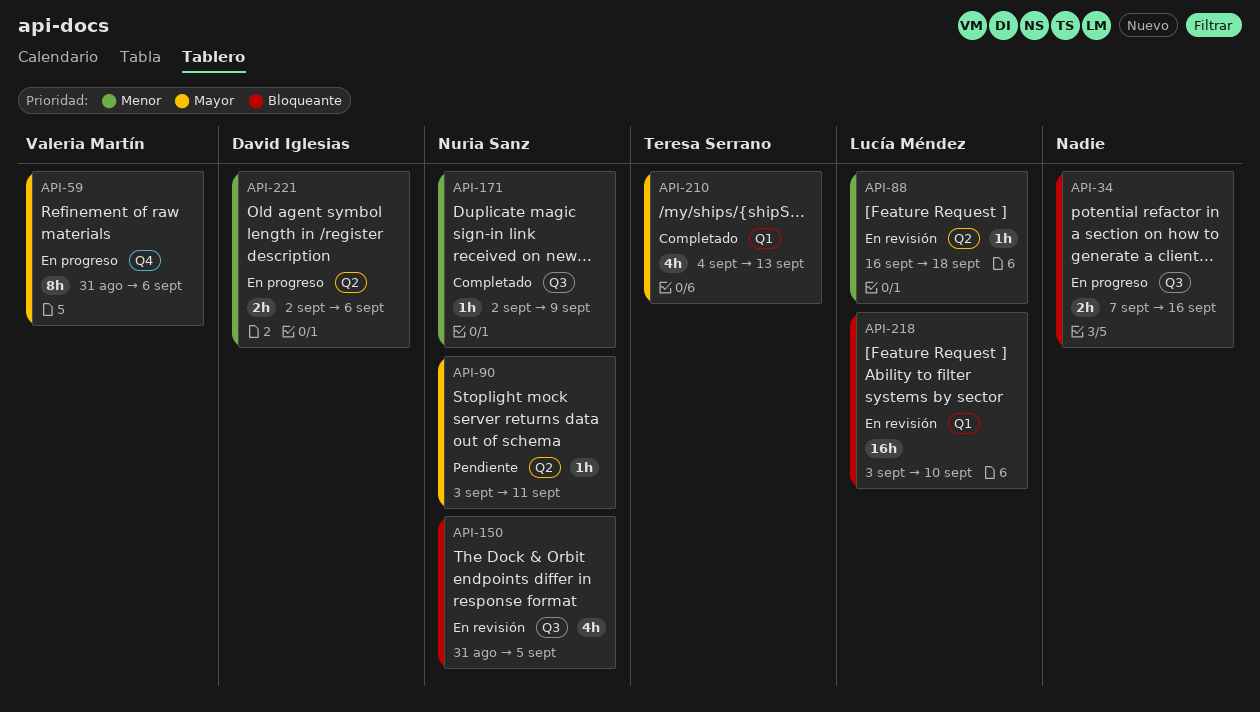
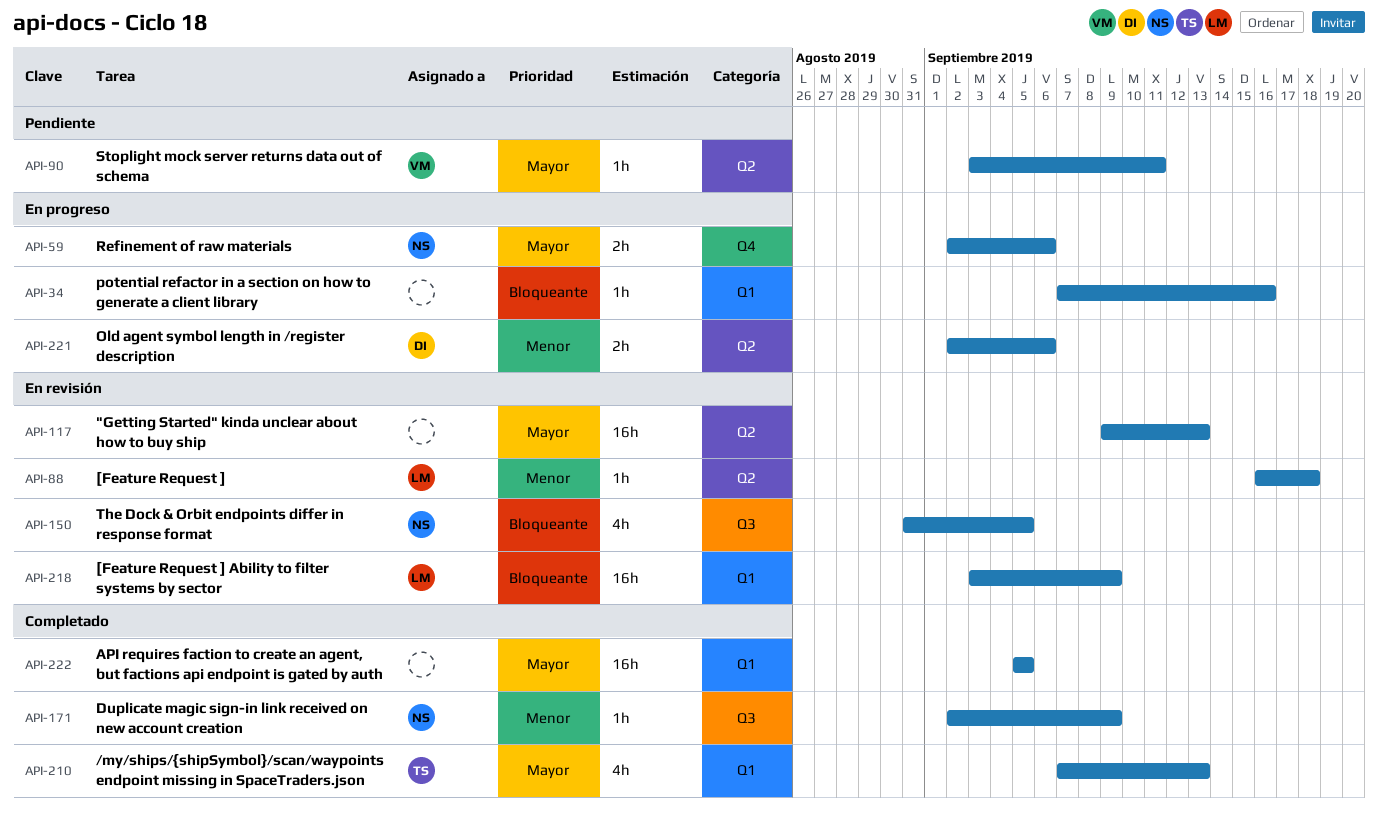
API-34, label: Q3 -> Q1
API-34, estimate: 2h -> 1h
API-59, owner: Valeria Martín -> Nuria Sanz
API-59, estimate: 8h -> 2h
API-59, start: Aug 31 -> Sep 2
API-90, owner: Nuria Sanz -> Valeria Martín
API-117: none -> present
API-210, start: Sep 4 -> Sep 7
API-218, due: Sep 10 -> Sep 9
API-222: none -> present

